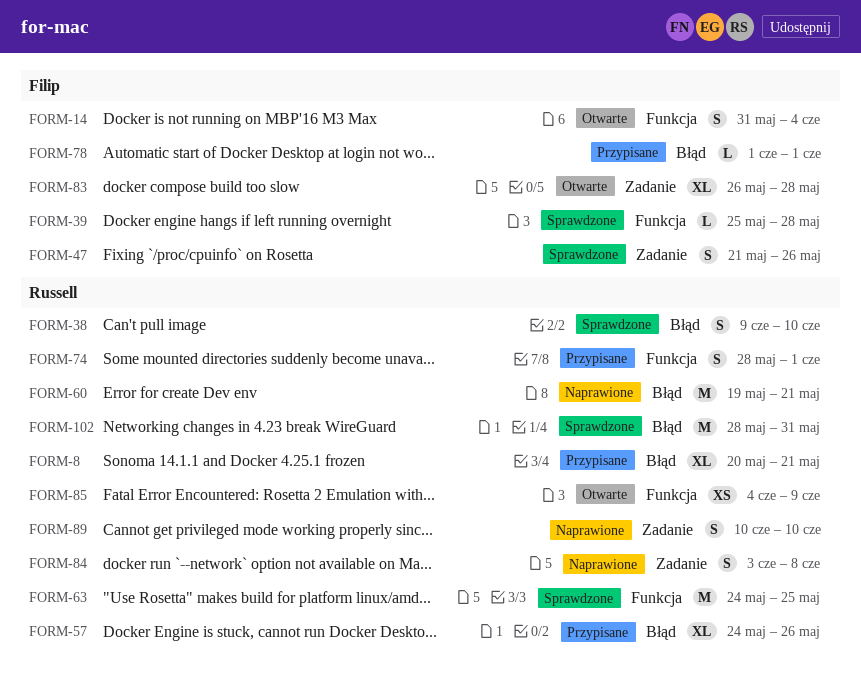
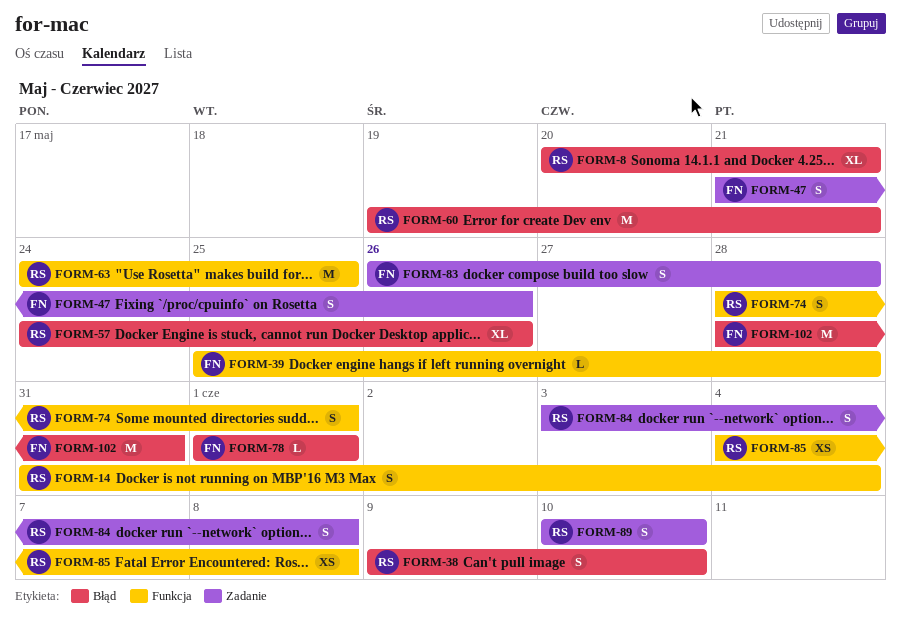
FORM-14, owner: Filip -> Russell
FORM-83, estimate: XL -> S
FORM-85, due: Jun 9 -> Jun 8
FORM-102, owner: Russell -> Filip

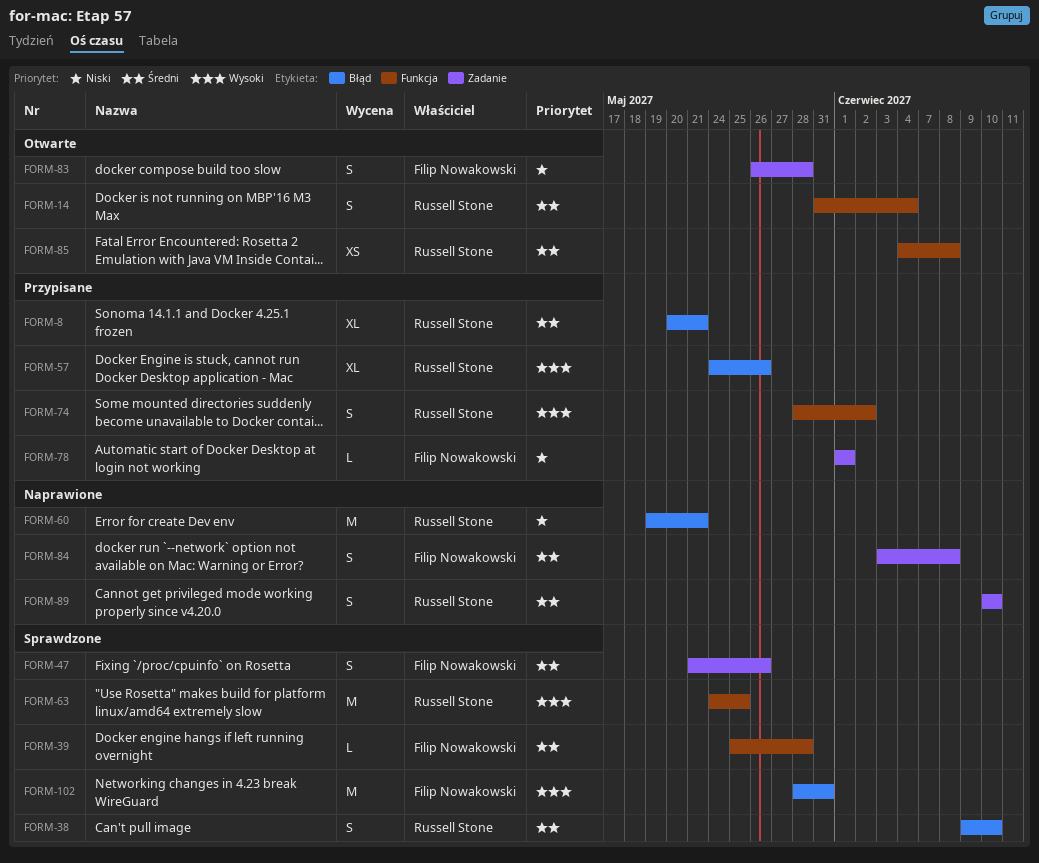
FORM-74, due: Jun 1 -> Jun 2
FORM-78, label: Błąd -> Zadanie
FORM-84, owner: Russell Stone -> Filip Nowakowski

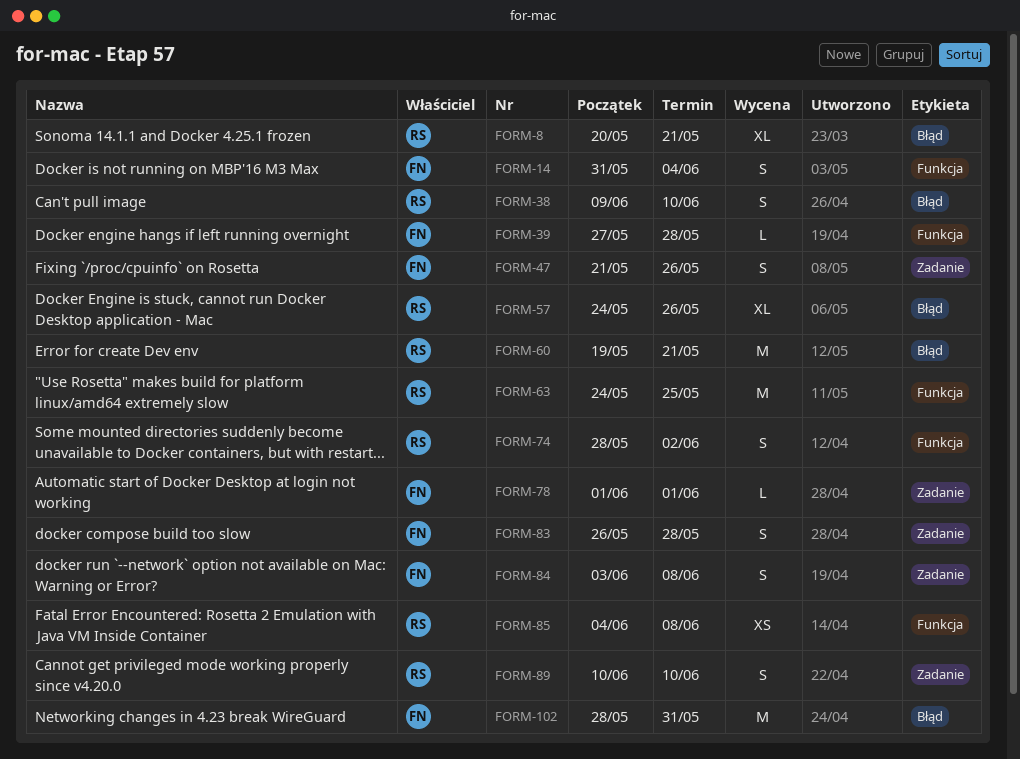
FORM-14, owner: Russell Stone -> Filip Nowakowski
FORM-39, start: May 25 -> May 27

